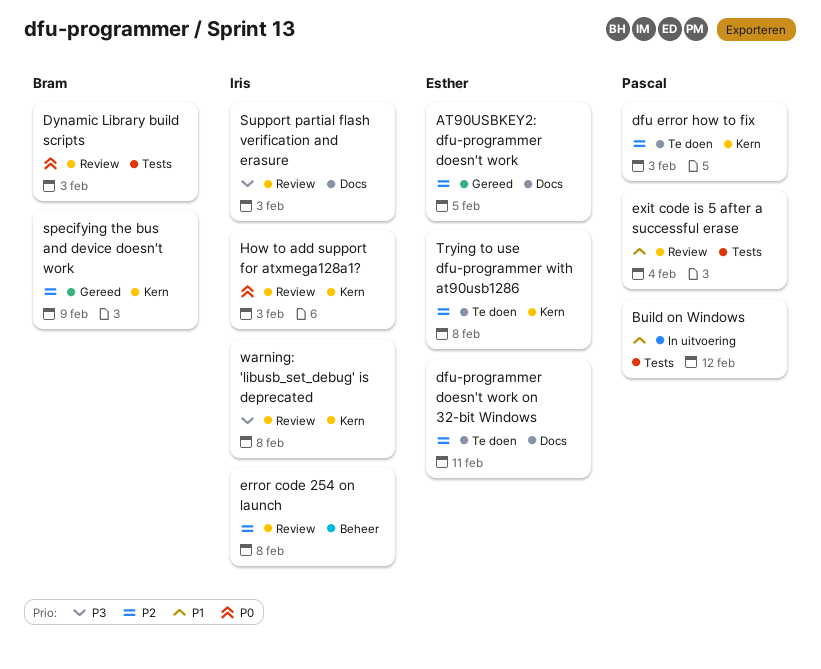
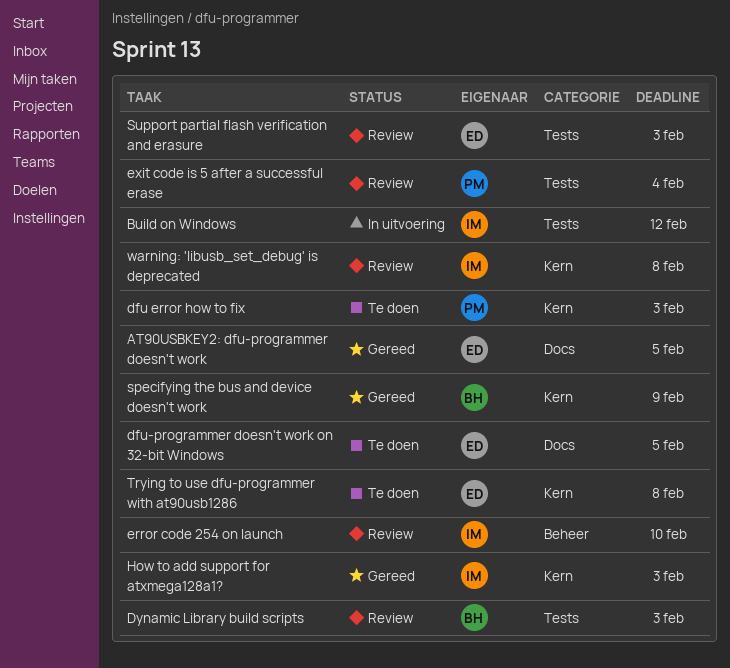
Build on Windows, owner: Pascal -> Iris
dfu-programmer doesn't work on 32-bit Windows, due: Feb 11 -> Feb 5
error code 254 on launch, due: Feb 8 -> Feb 10
How to add support for atxmega128a1?, status: Review -> Gereed
Support partial flash verification and erasure, owner: Iris -> Esther
Support partial flash verification and erasure, label: Docs -> Tests

